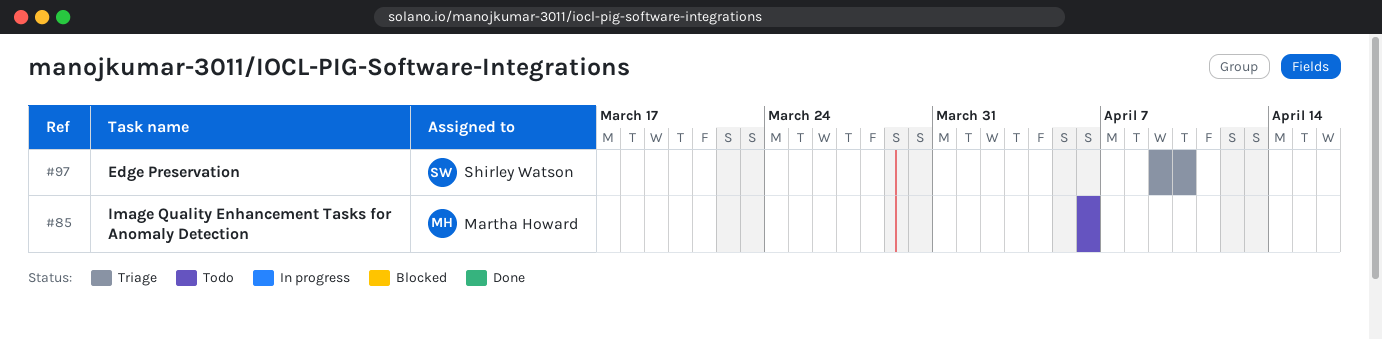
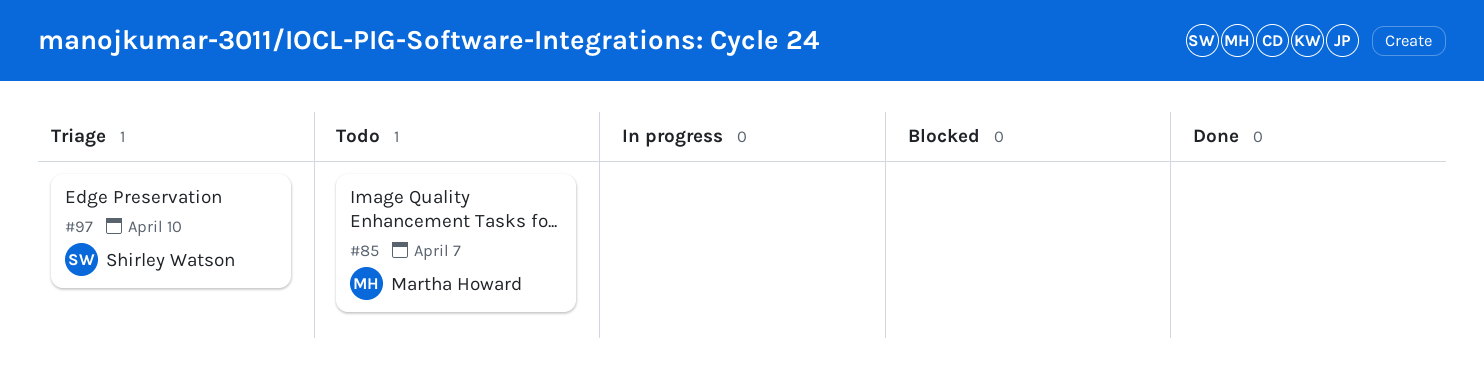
#85, due: Apr 6 -> Apr 7

